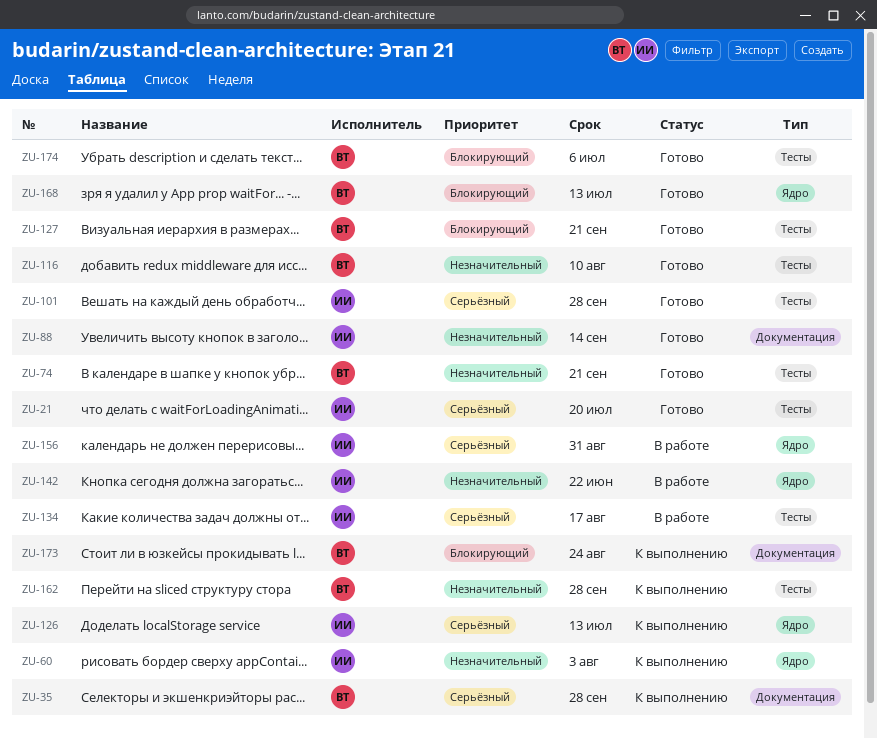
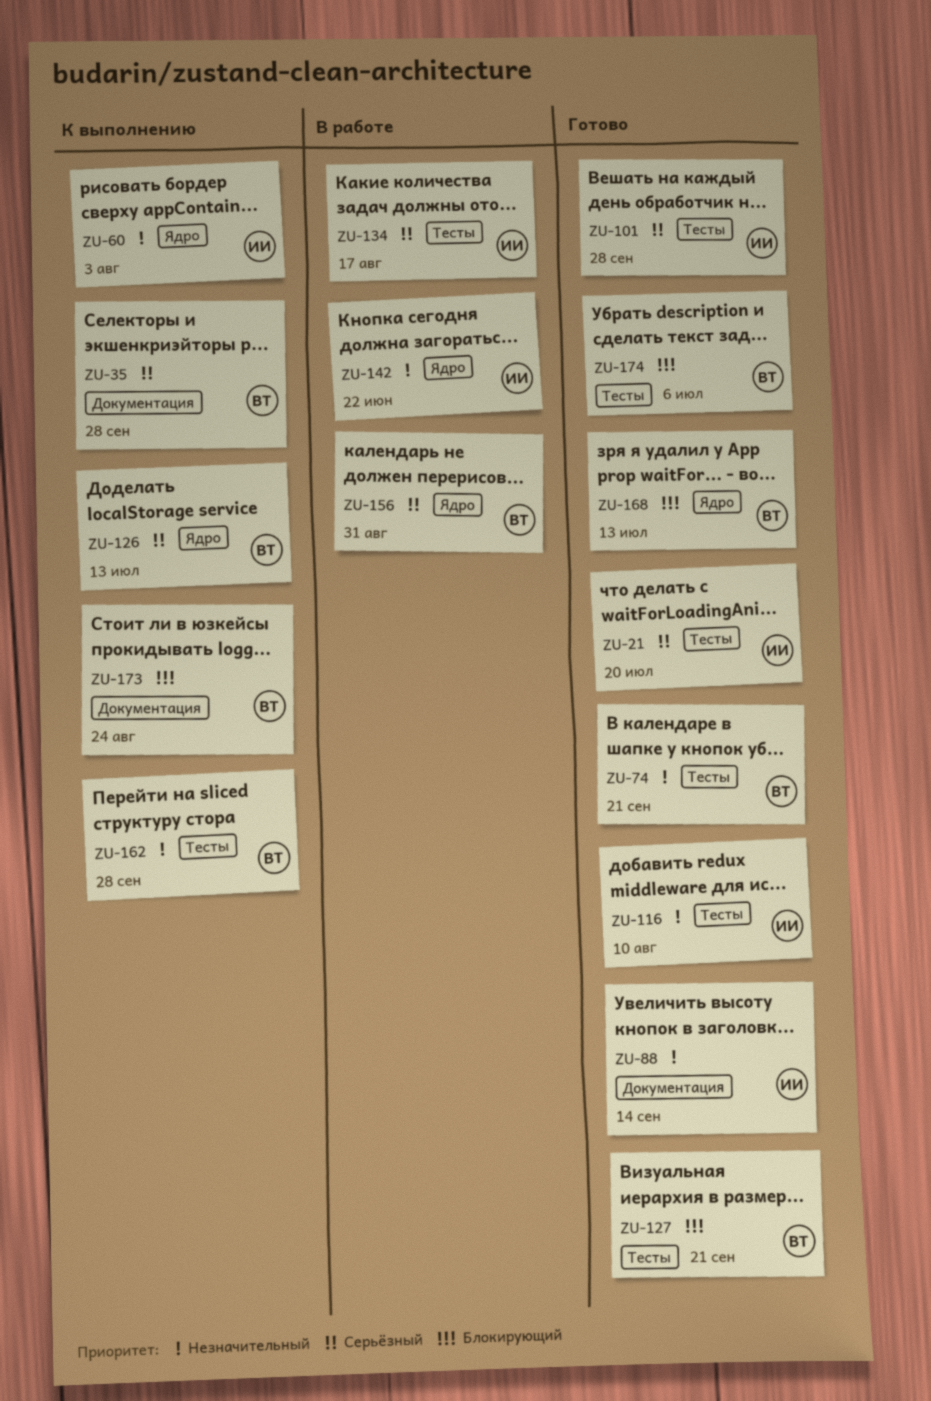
ZU-116, owner: ВТ -> ИИ
ZU-126, owner: ИИ -> ВТ
ZU-156, owner: ИИ -> ВТ

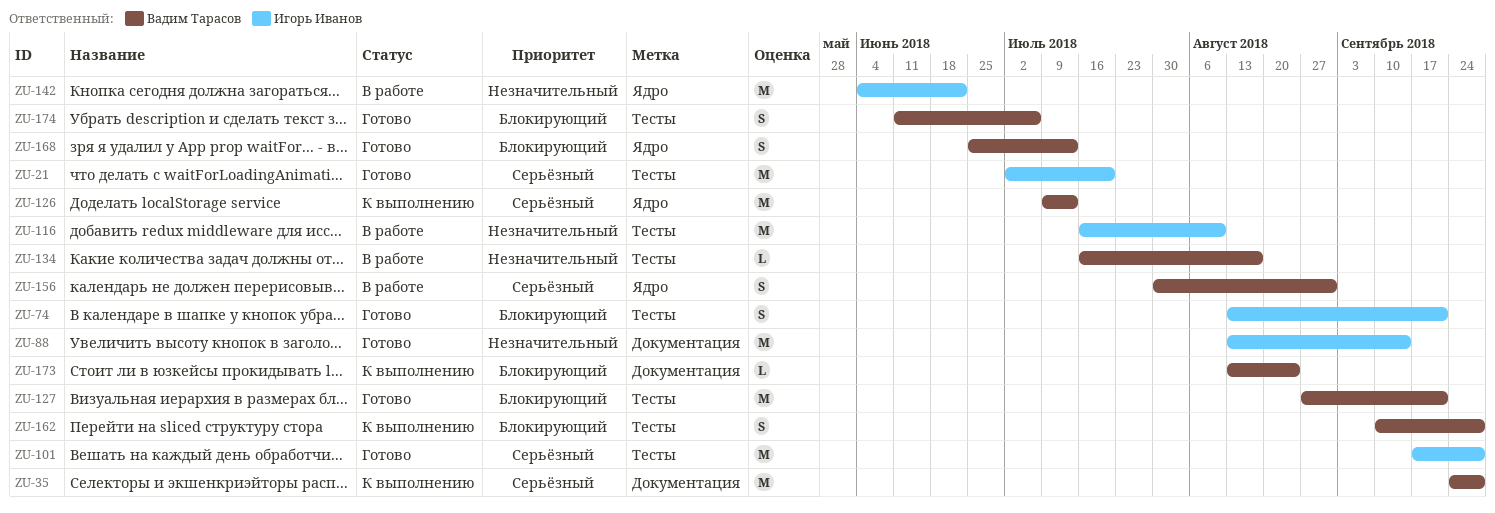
ZU-60: present -> none
ZU-74, owner: Вадим Тарасов -> Игорь Иванов
ZU-74, priority: Незначительный -> Блокирующий
ZU-116, status: Готово -> В работе
ZU-134, owner: Игорь Иванов -> Вадим Тарасов
ZU-134, priority: Серьёзный -> Незначительный
ZU-162, priority: Незначительный -> Блокирующий

